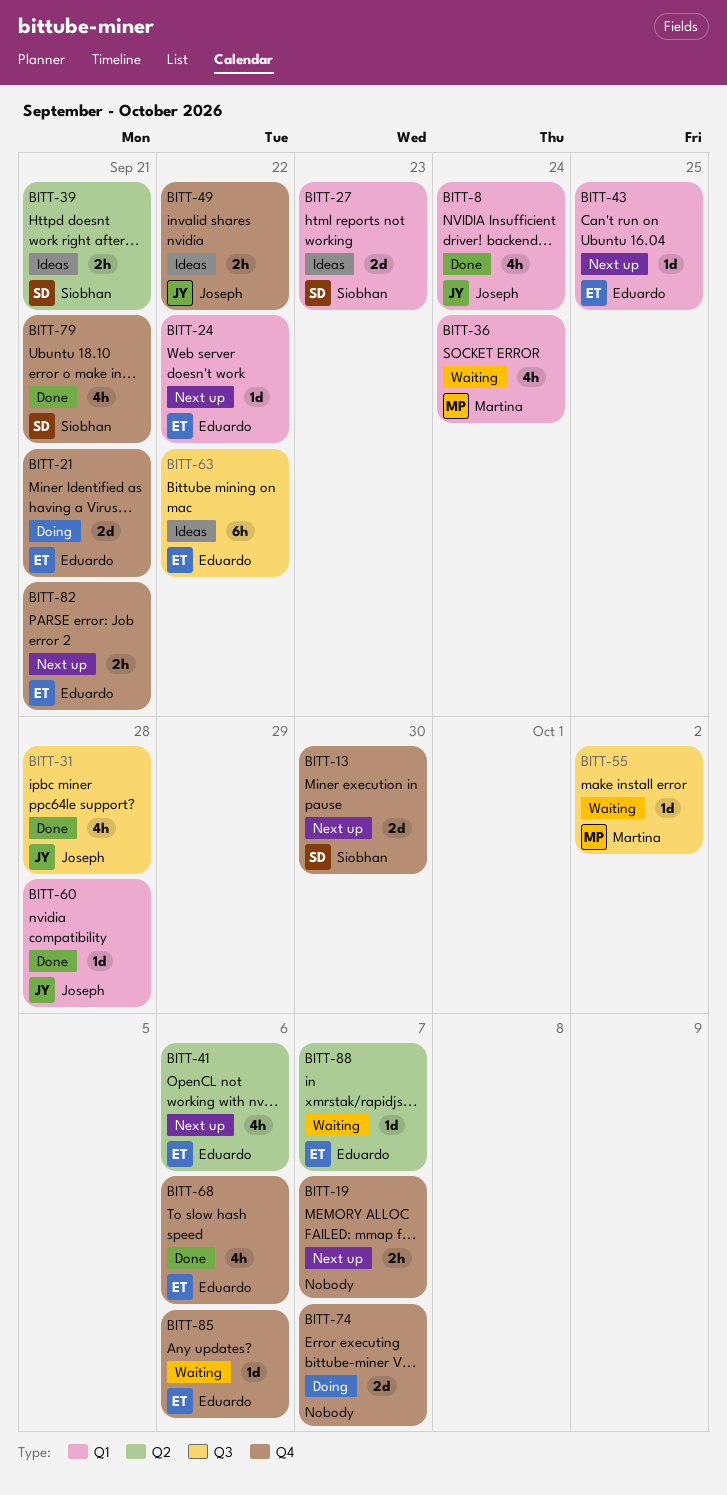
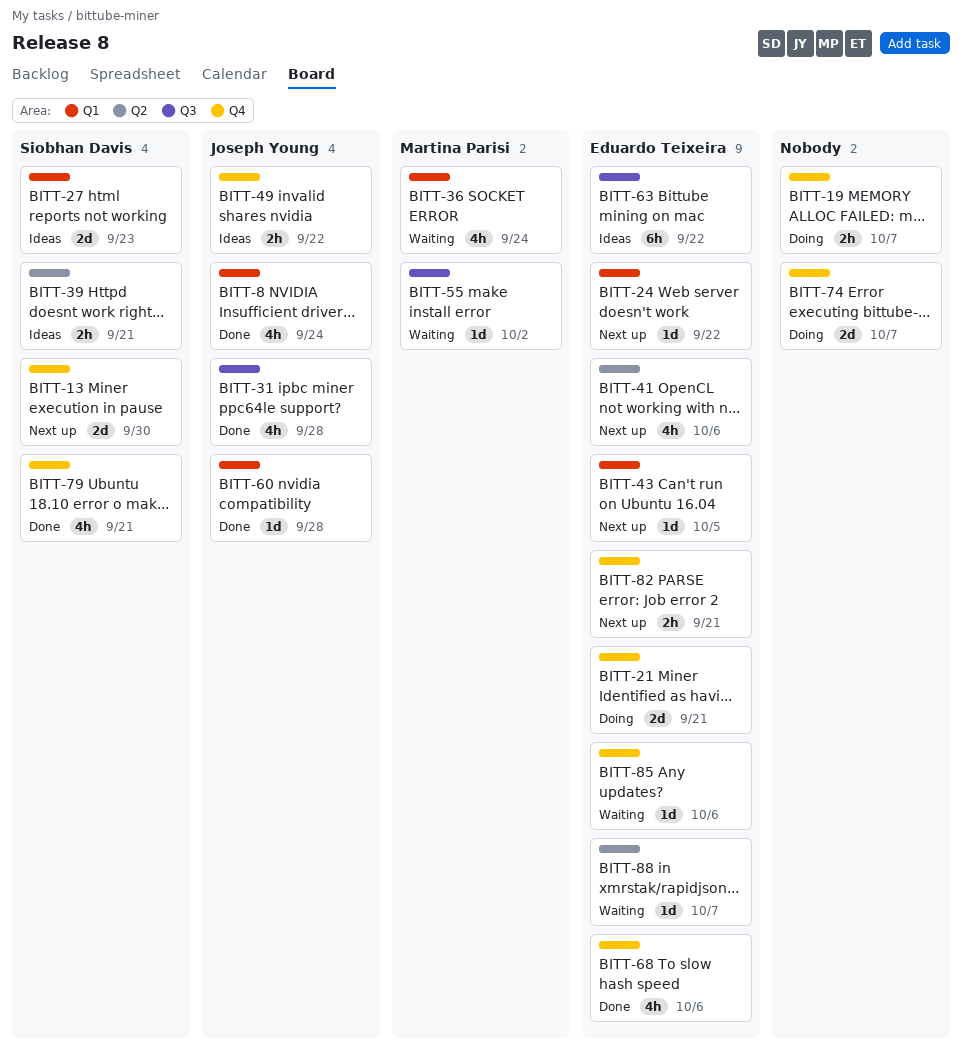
BITT-19, status: Next up -> Doing
BITT-43, due: Sep 25 -> Oct 5

